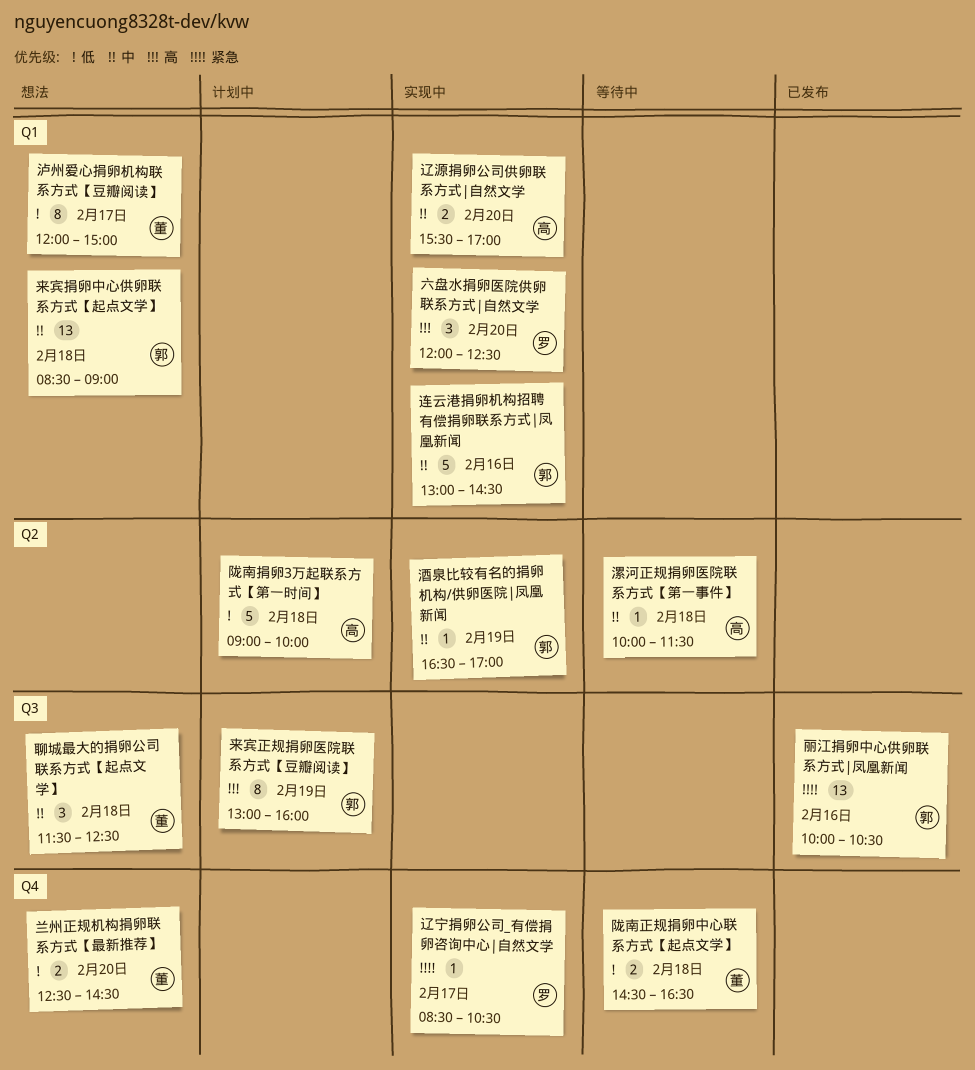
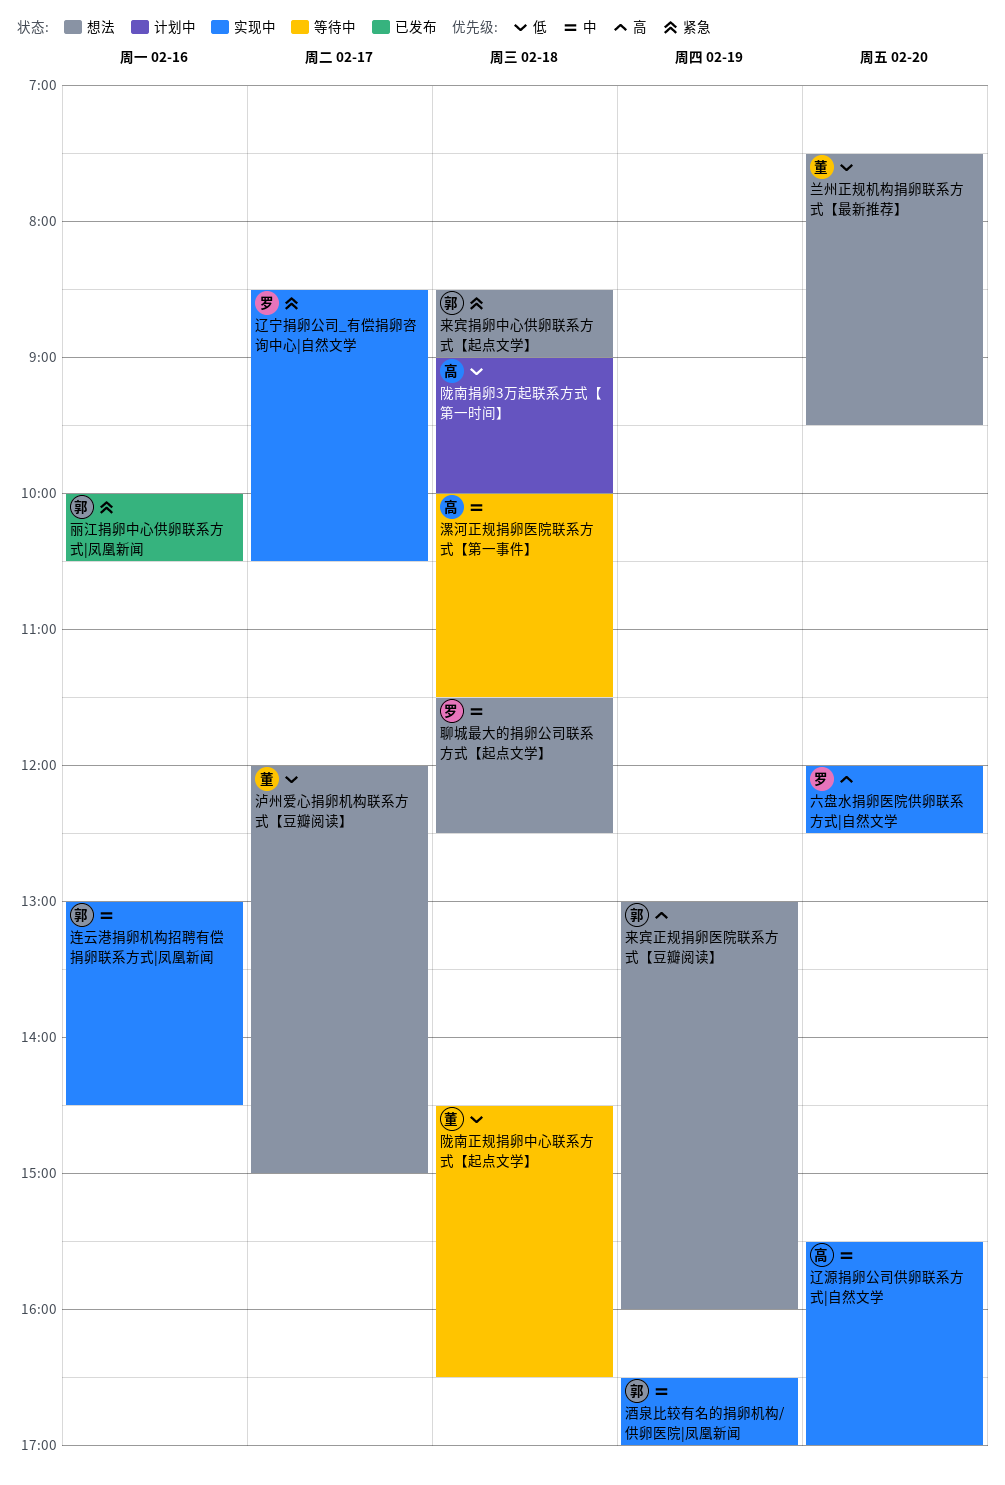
兰州正规机构捐卵联系方式【最新推荐】, begins: 12:30 -> 07:30
兰州正规机构捐卵联系方式【最新推荐】, ends: 14:30 -> 09:30
来宾捐卵中心供卵联系方式【起点文学】, priority: 中 -> 紧急
来宾正规捐卵医院联系方式【豆瓣阅读】, status: 计划中 -> 想法
聊城最大的捐卵公司联系方式【起点文学】, owner: 董 -> 罗

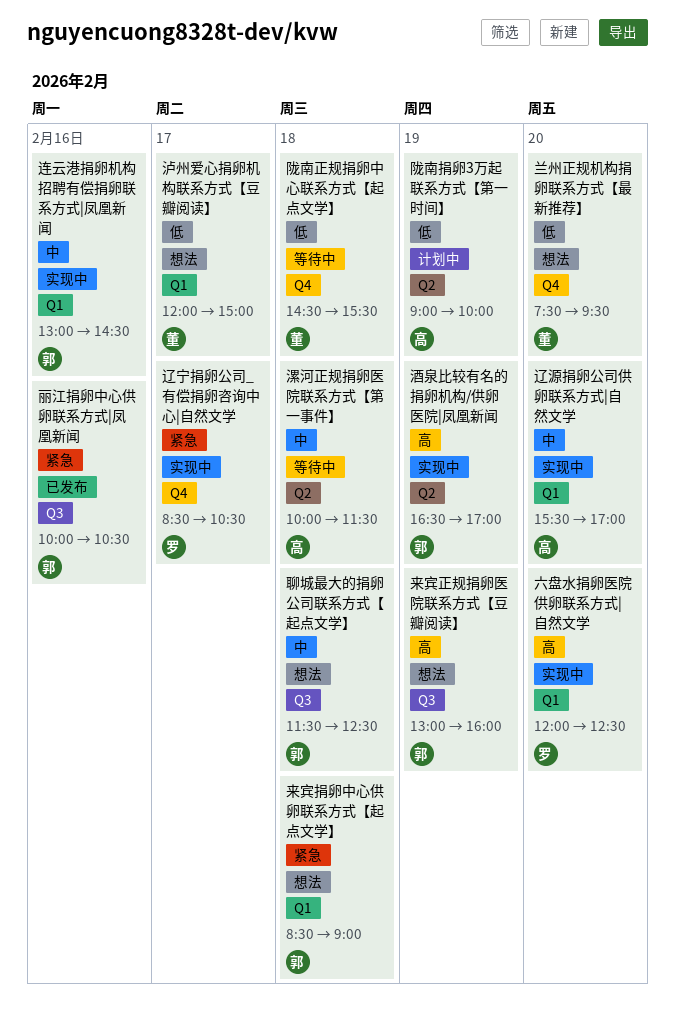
聊城最大的捐卵公司联系方式【起点文学】, owner: 罗 -> 郭
酒泉比较有名的捐卵机构/供卵医院|凤凰新闻, priority: 中 -> 高
陇南捐卵3万起联系方式【第一时间】, day: Feb 18 -> Feb 19
陇南正规捐卵中心联系方式【起点文学】, ends: 16:30 -> 15:30

